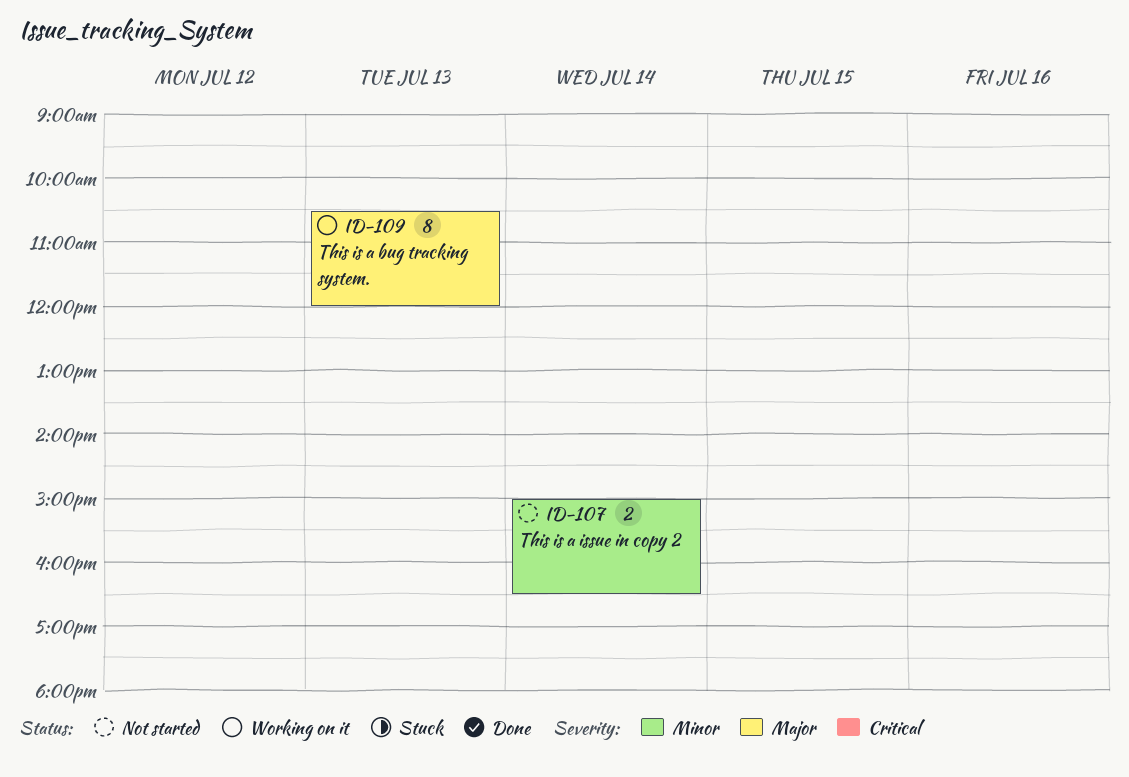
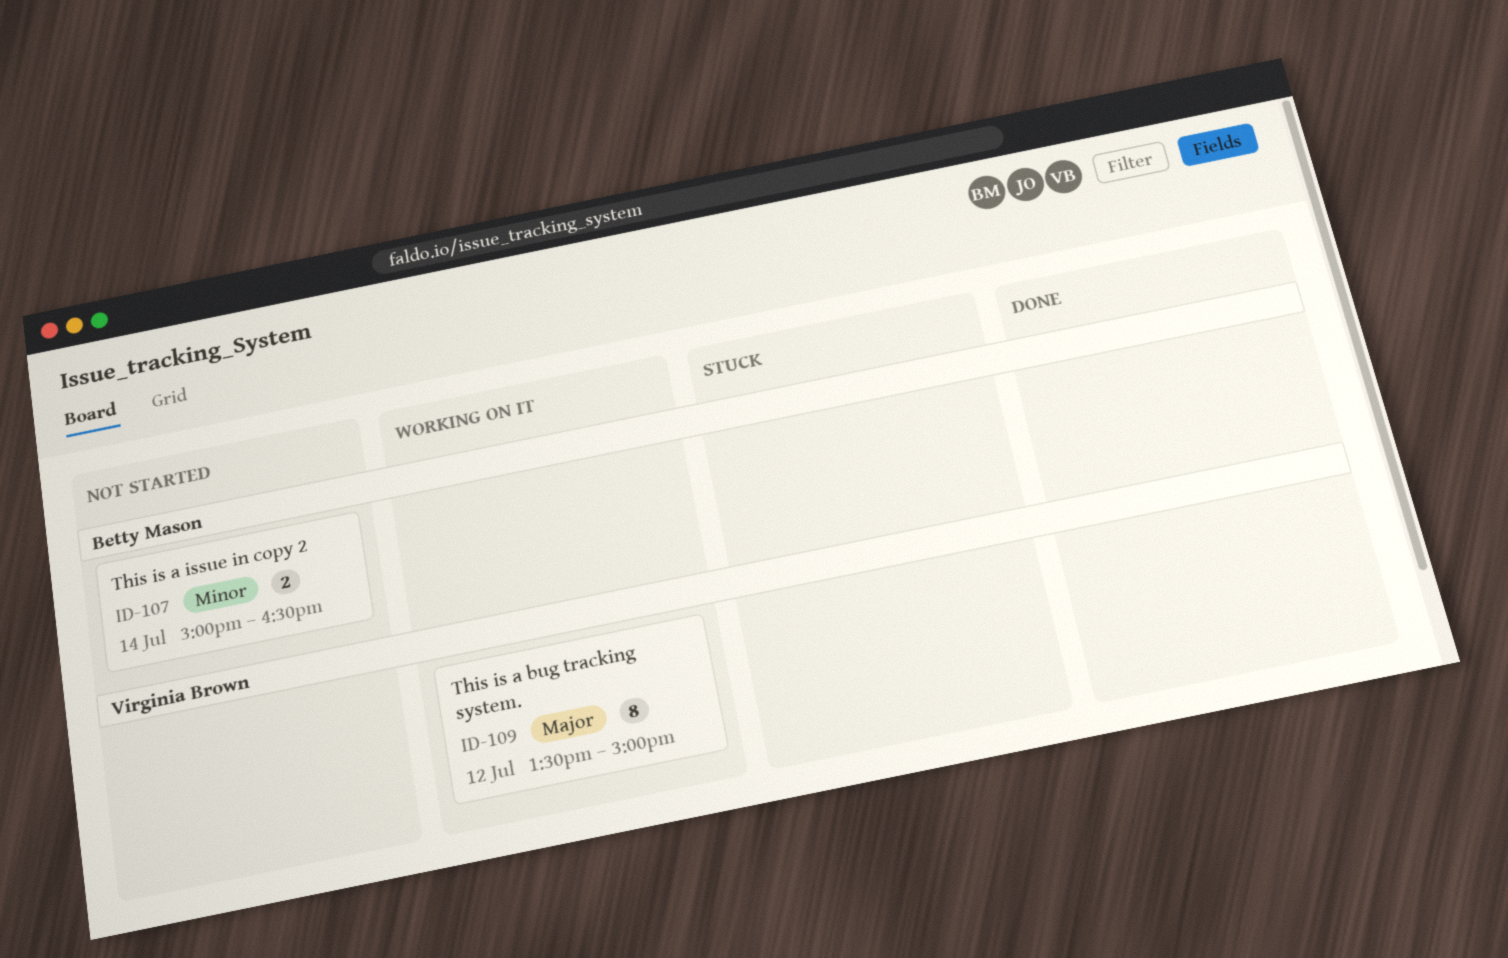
ID-109, day: Jul 13 -> Jul 12
ID-109, begins: 10:30 -> 13:30
ID-109, ends: 12:00 -> 15:00

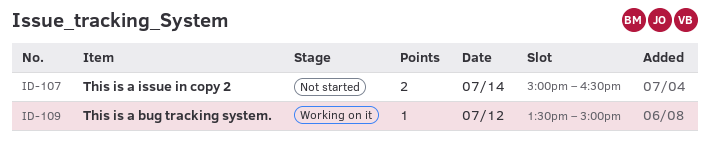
ID-109, estimate: 8 -> 1

